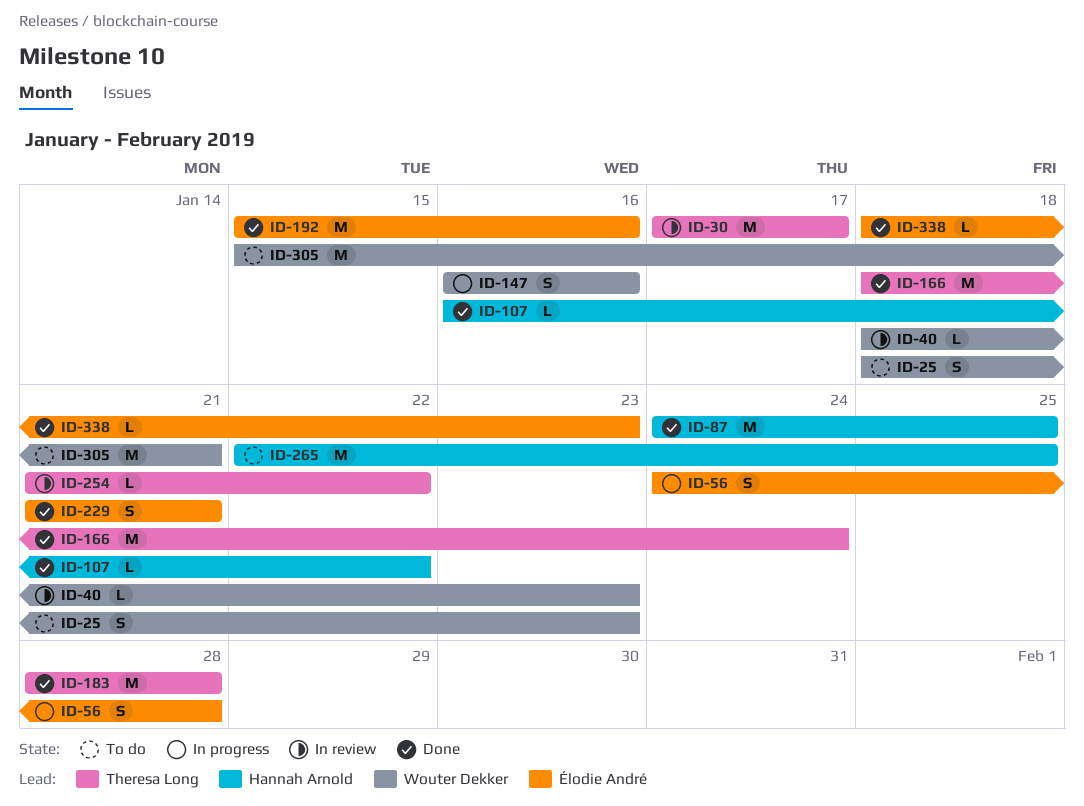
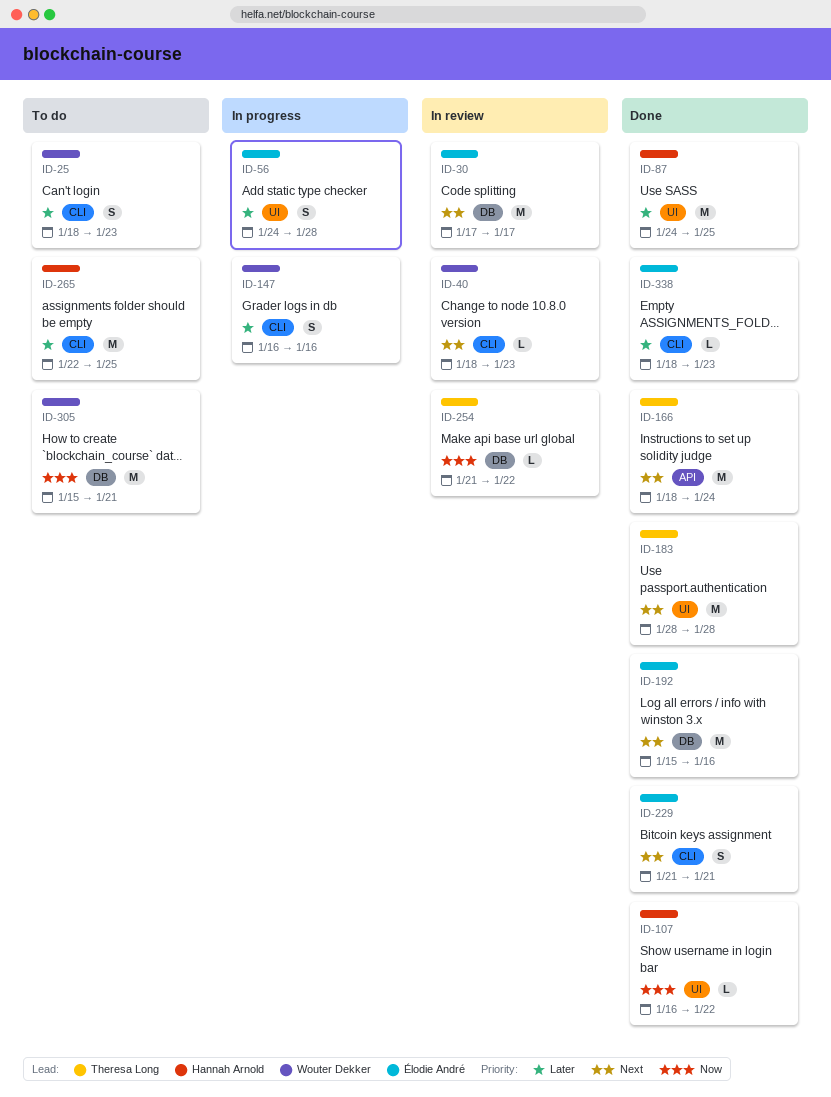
ID-30, owner: Theresa Long -> Élodie André

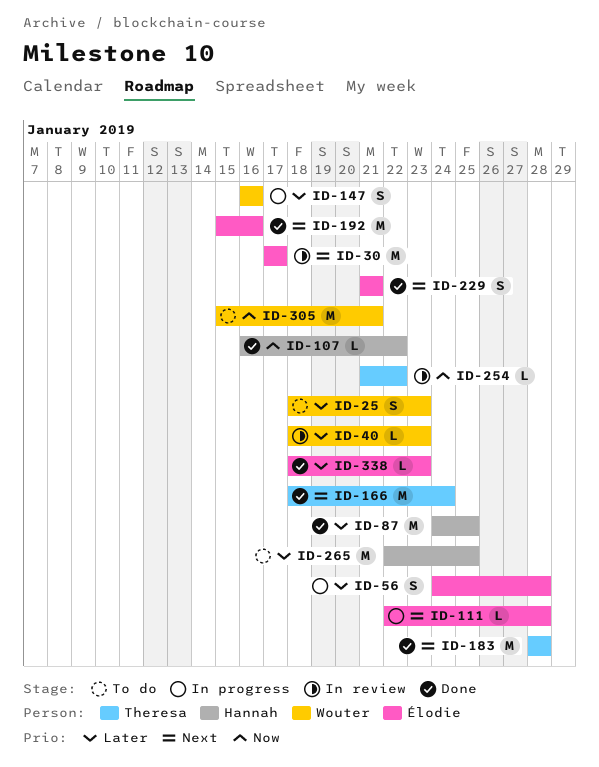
ID-40, priority: Next -> Later
ID-111: none -> present

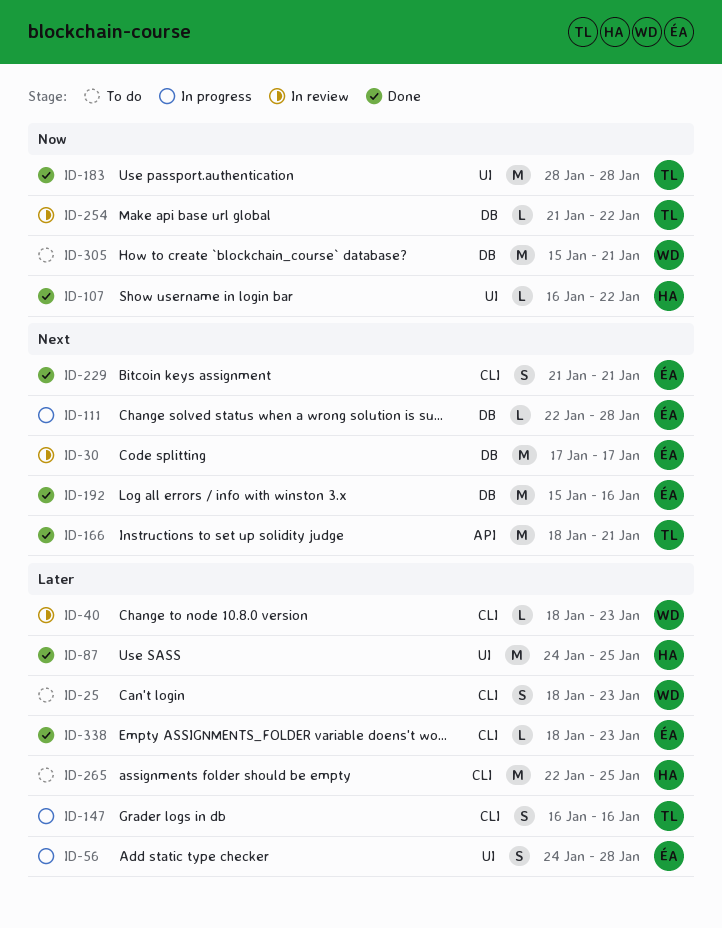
ID-147, owner: Wouter -> Theresa
ID-166, due: Jan 24 -> Jan 21
ID-183, priority: Next -> Now

